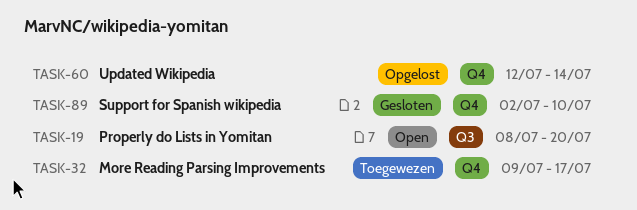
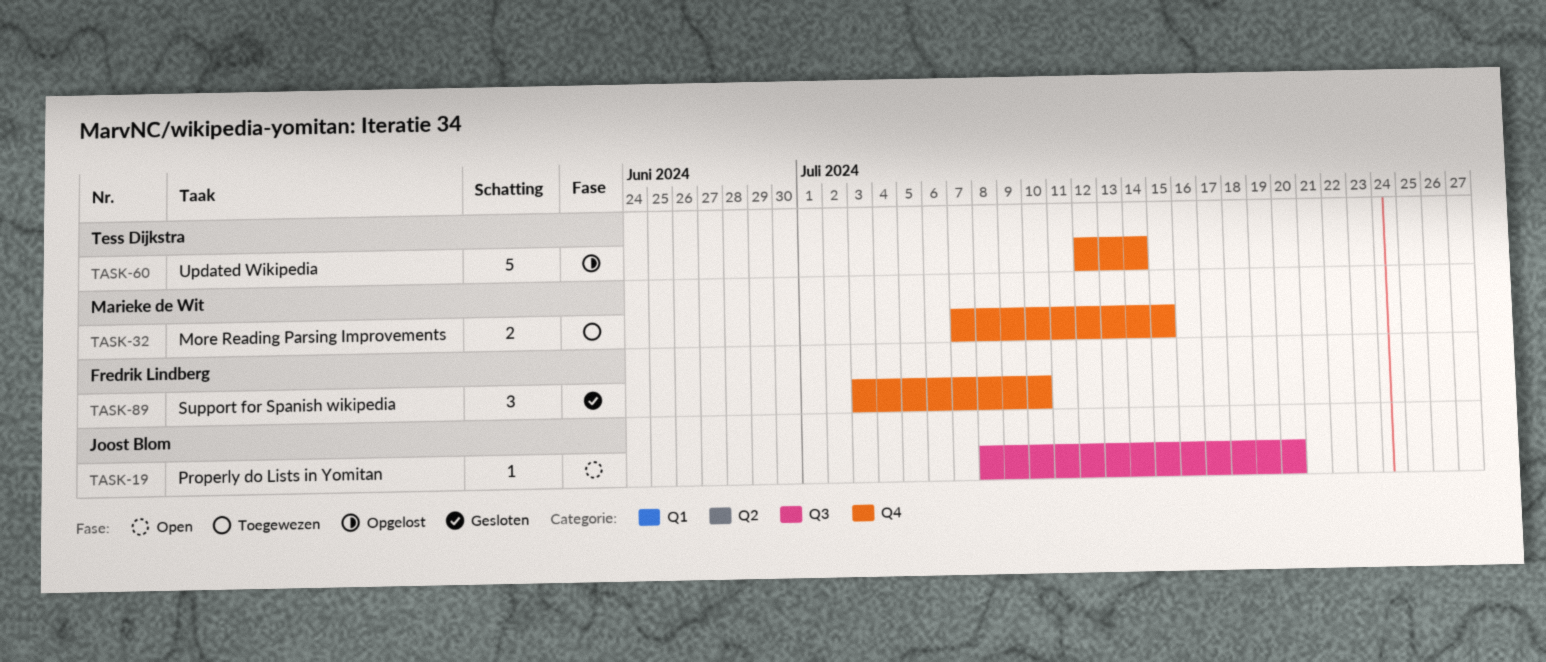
TASK-32, start: Jul 9 -> Jul 7
TASK-32, due: Jul 17 -> Jul 15
TASK-89, start: Jul 2 -> Jul 3

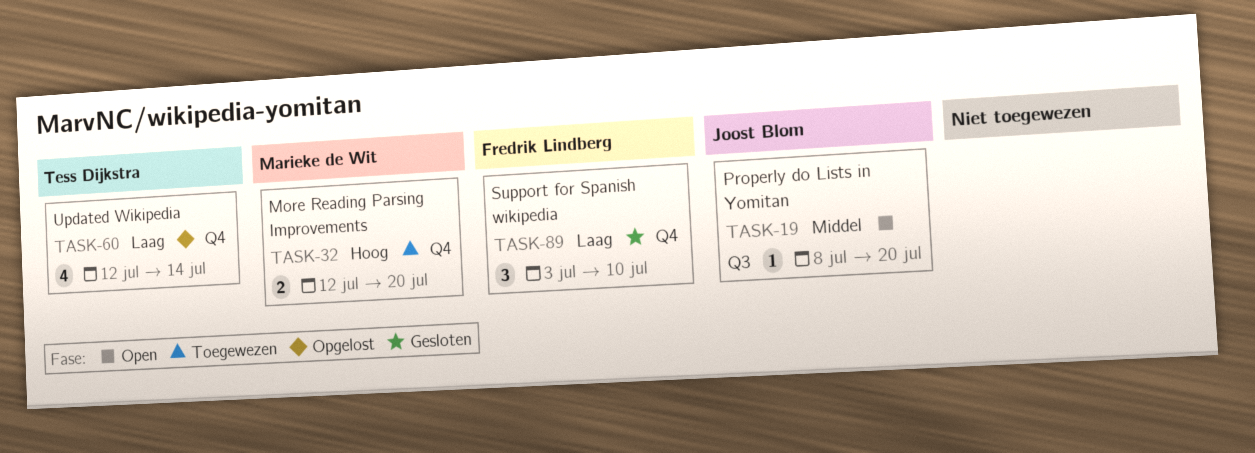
TASK-32, start: Jul 7 -> Jul 12
TASK-32, due: Jul 15 -> Jul 20
TASK-60, estimate: 5 -> 4

